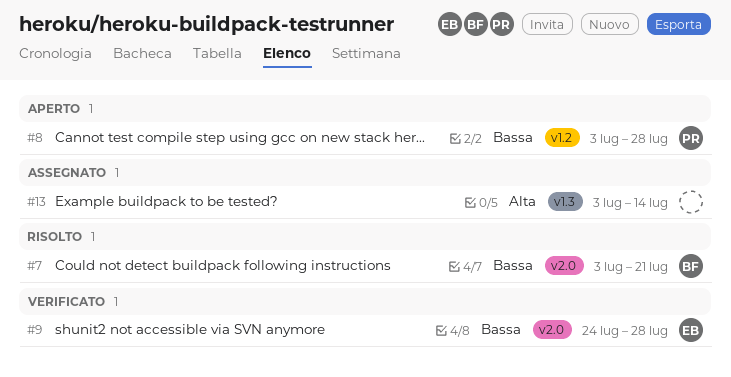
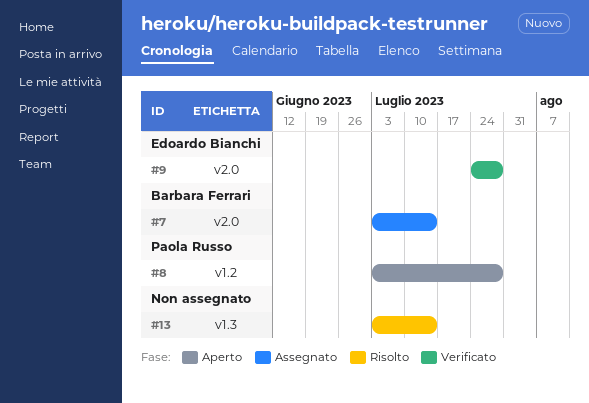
#7, status: Risolto -> Assegnato
#7, due: Jul 21 -> Jul 14
#13, status: Assegnato -> Risolto

